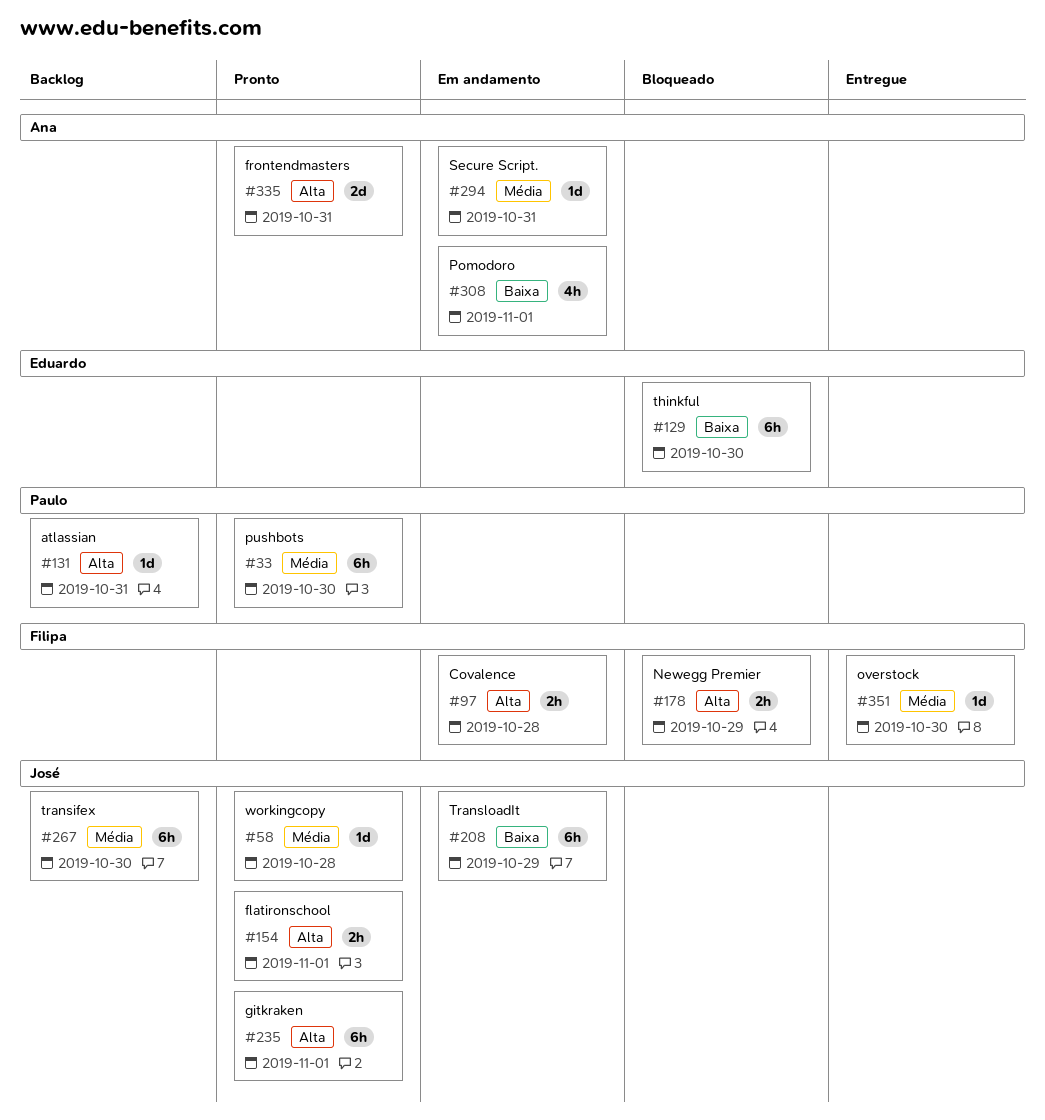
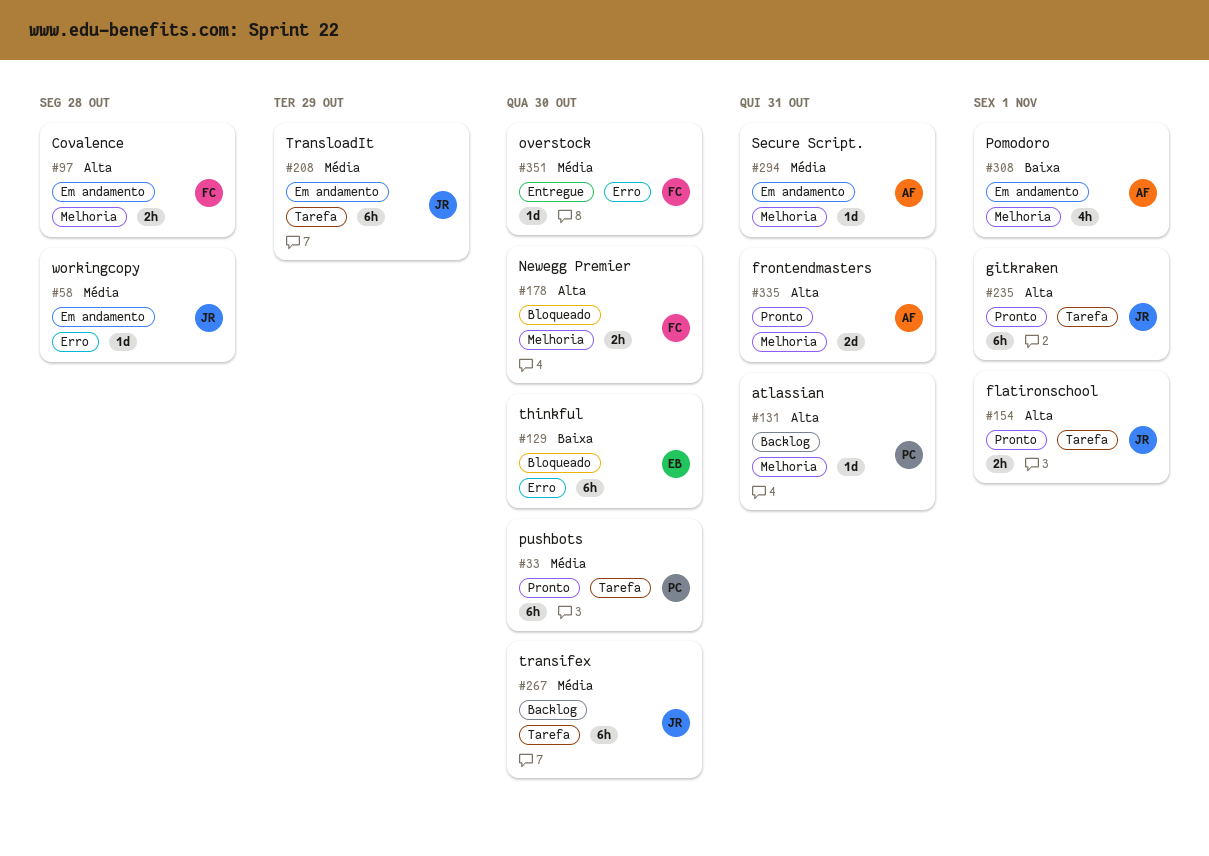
#58, status: Pronto -> Em andamento
#178, due: Oct 29 -> Oct 30
#208, priority: Baixa -> Média

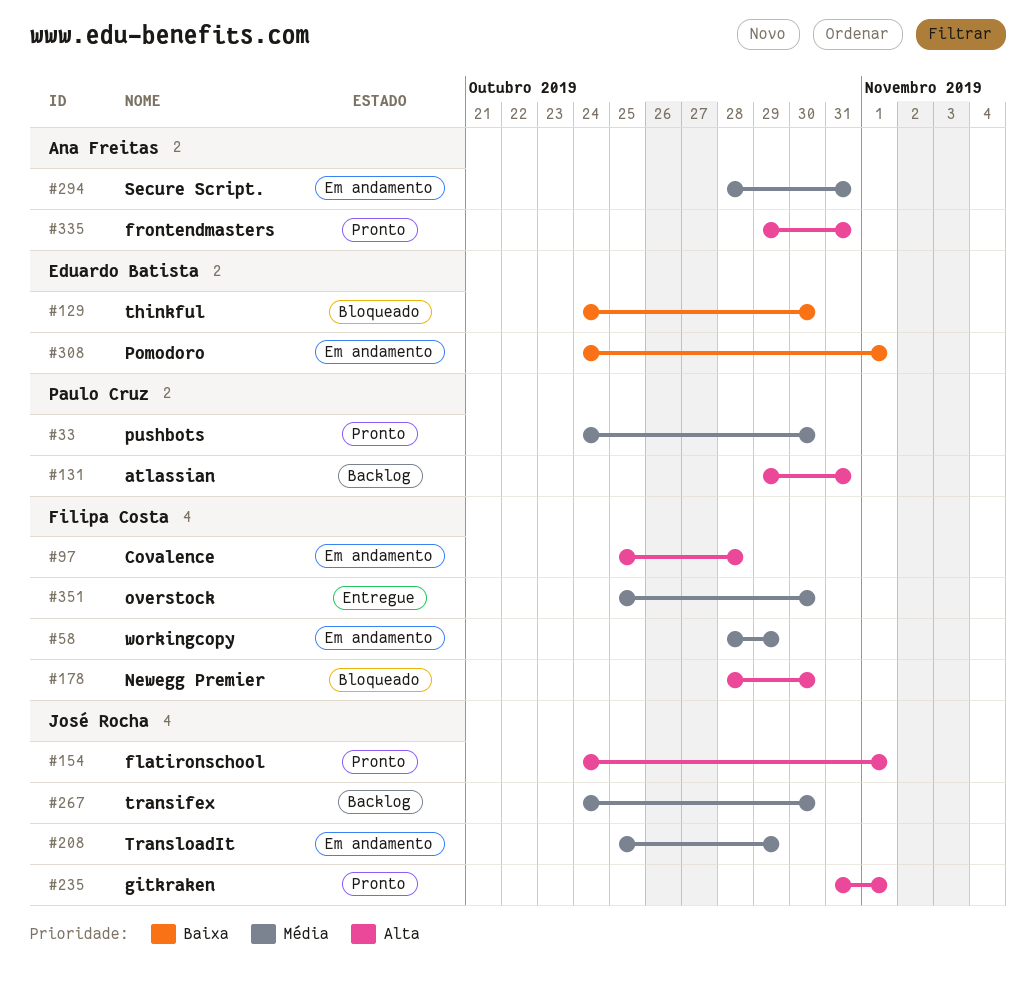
#58, owner: José Rocha -> Filipa Costa
#58, due: Oct 28 -> Oct 29
#308, owner: Ana Freitas -> Eduardo Batista

